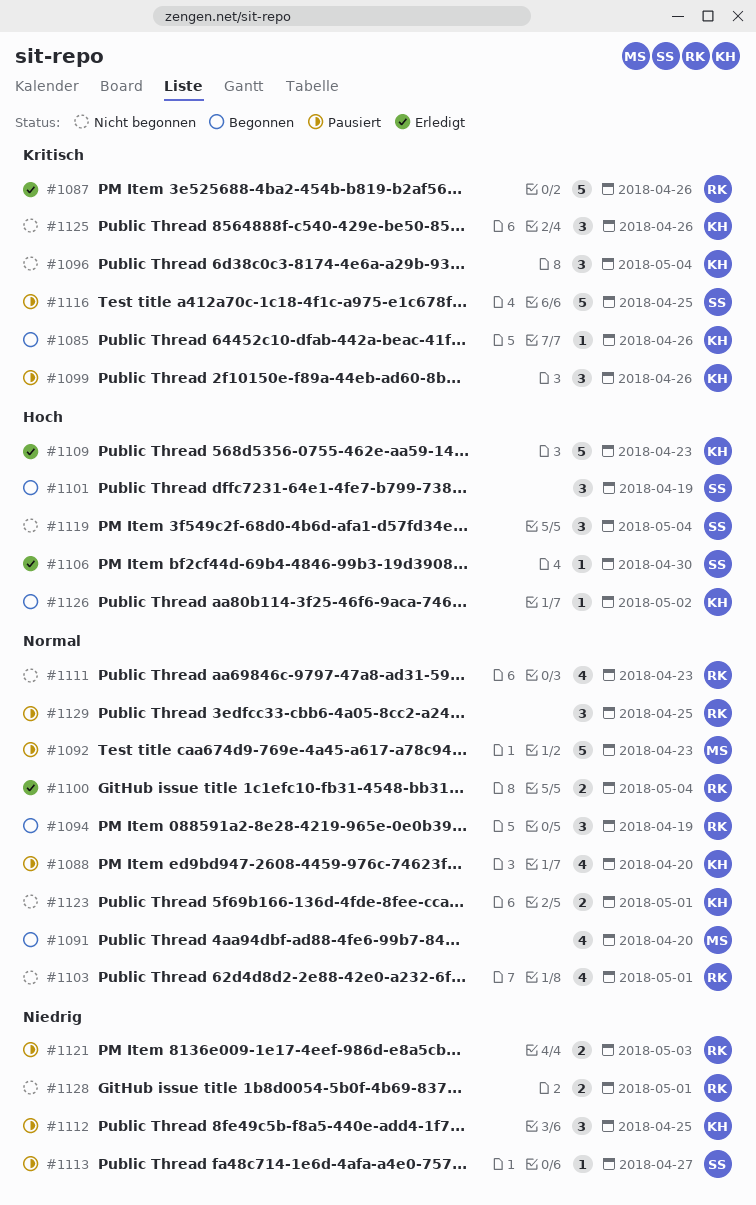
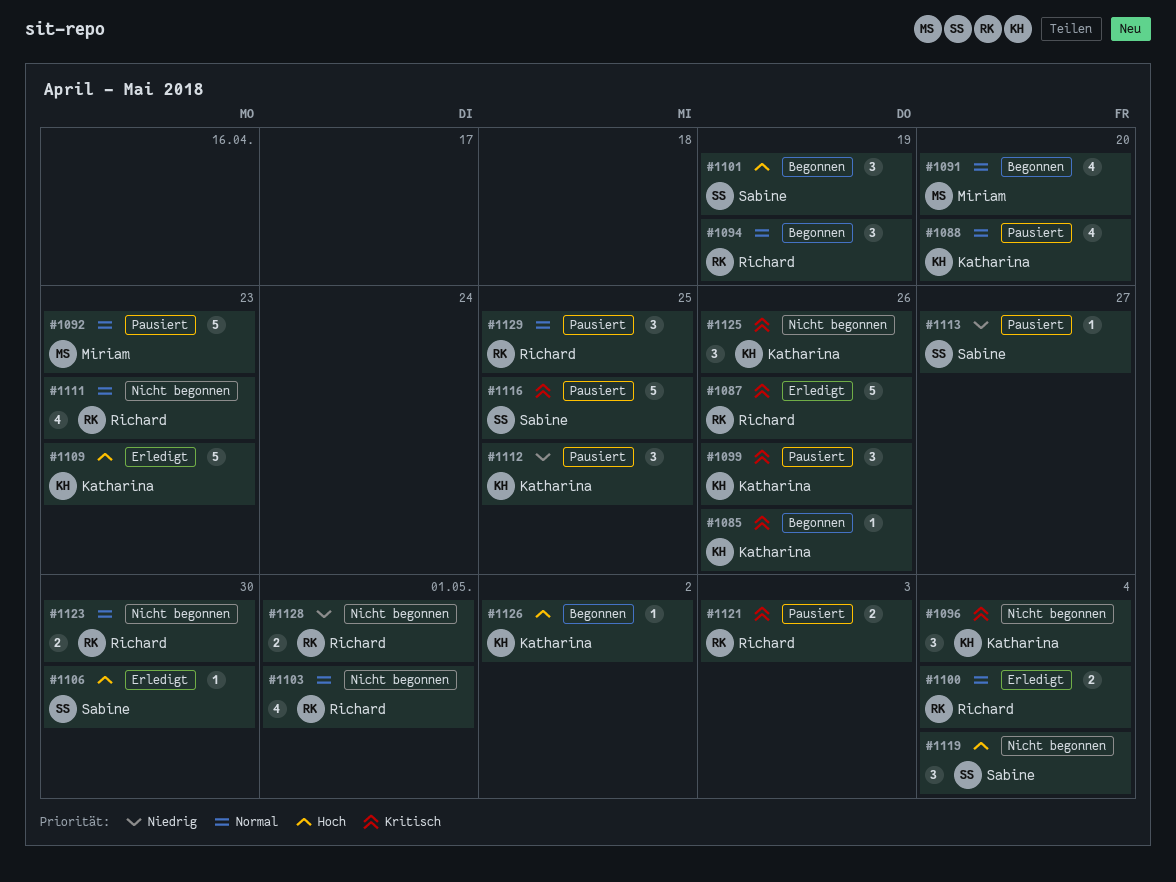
#1121, priority: Niedrig -> Kritisch
#1123, owner: Katharina -> Richard
#1123, due: May 1 -> Apr 30

